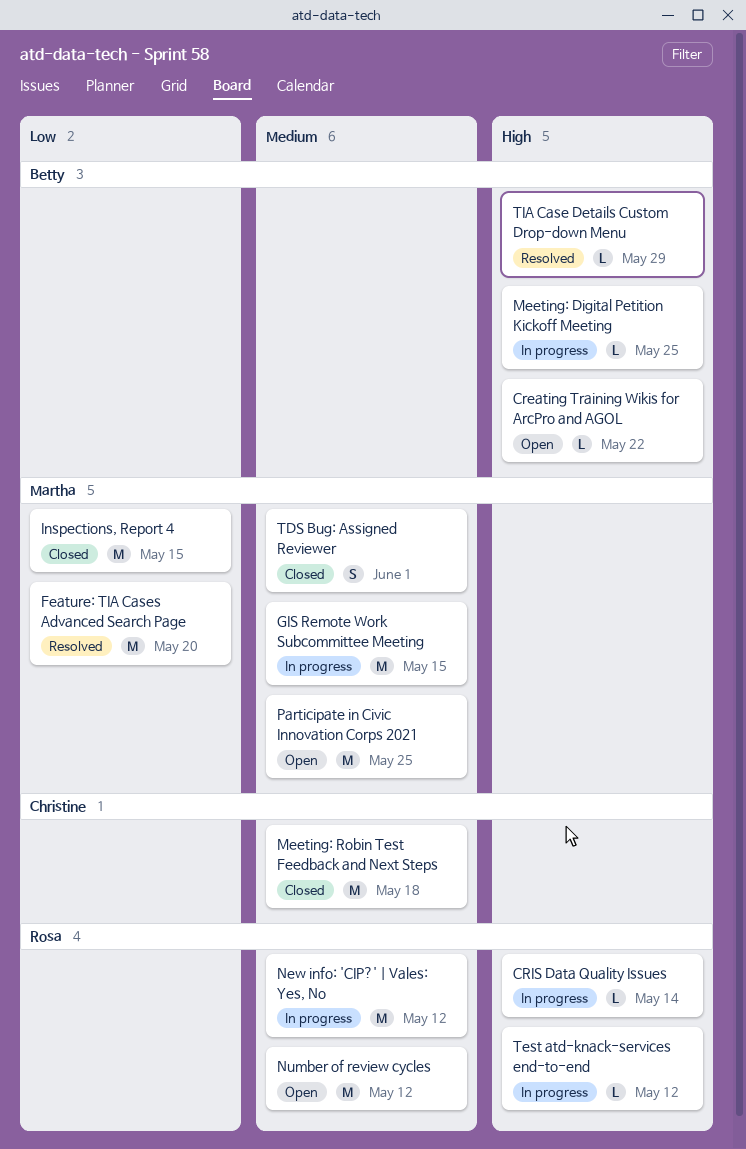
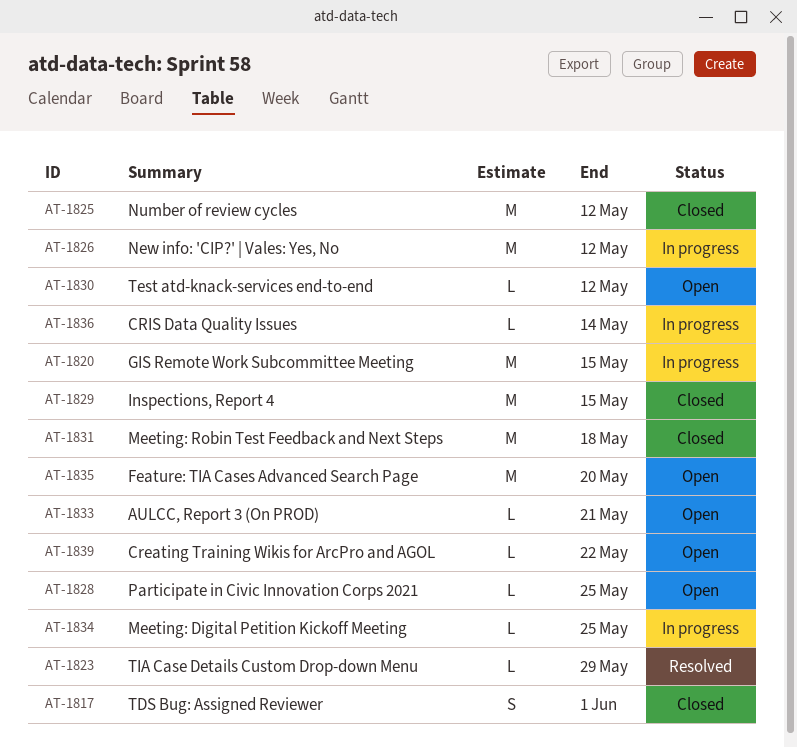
AULCC, Report 3 (On PROD): none -> present
Feature: TIA Cases Advanced Search Page, status: Resolved -> Open
Number of review cycles, status: Open -> Closed
Participate in Civic Innovation Corps 2021, estimate: M -> L
Test atd-knack-services end-to-end, status: In progress -> Open

